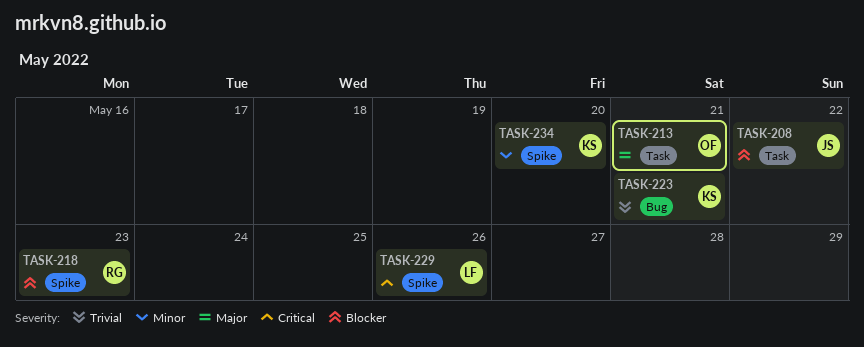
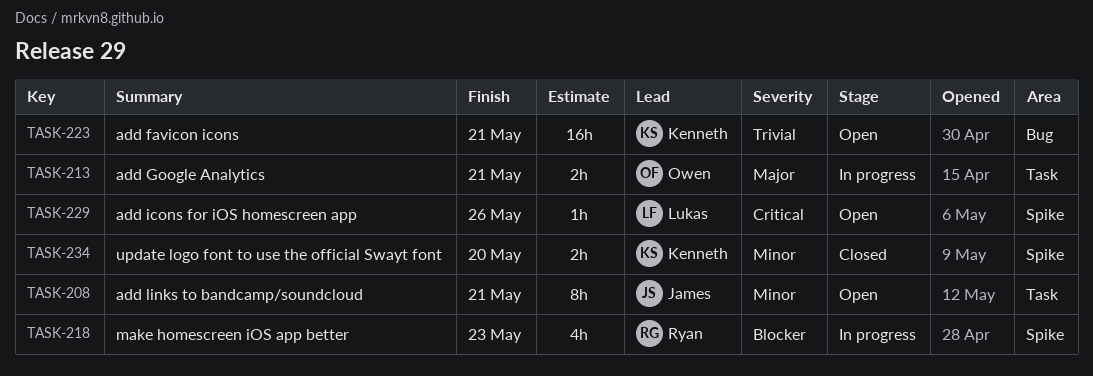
TASK-208, priority: Blocker -> Minor
TASK-208, due: May 22 -> May 21

